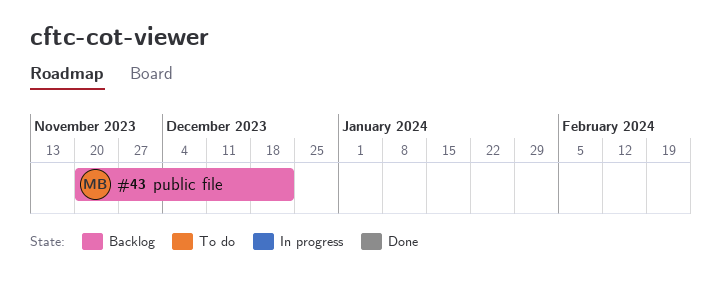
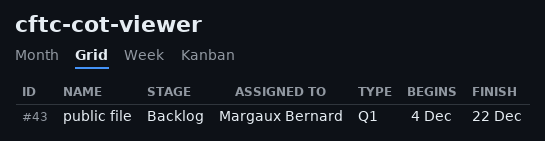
#43, start: Nov 20 -> Dec 4

